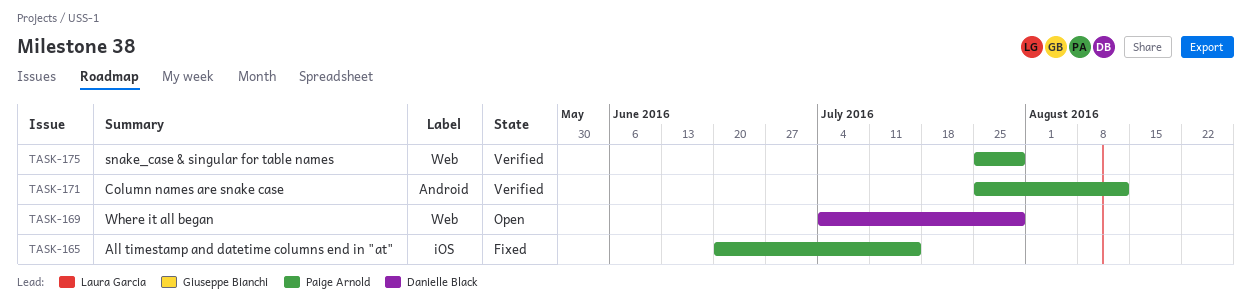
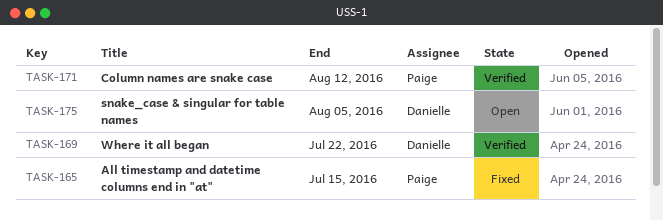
TASK-169, status: Open -> Verified
TASK-169, due: Jul 29 -> Jul 22
TASK-175, status: Verified -> Open
TASK-175, owner: Paige Arnold -> Danielle Black
TASK-175, due: Jul 29 -> Aug 5

